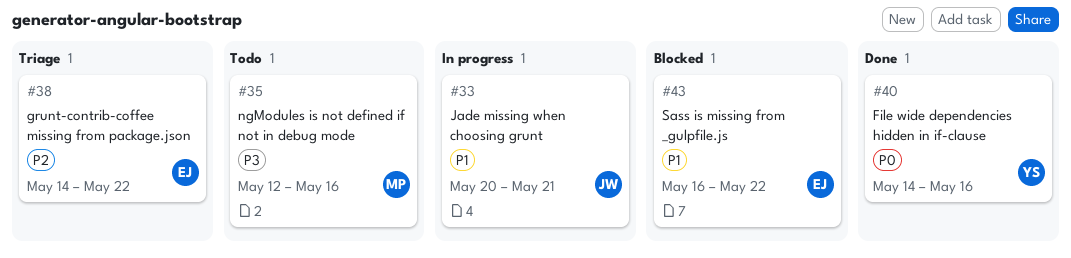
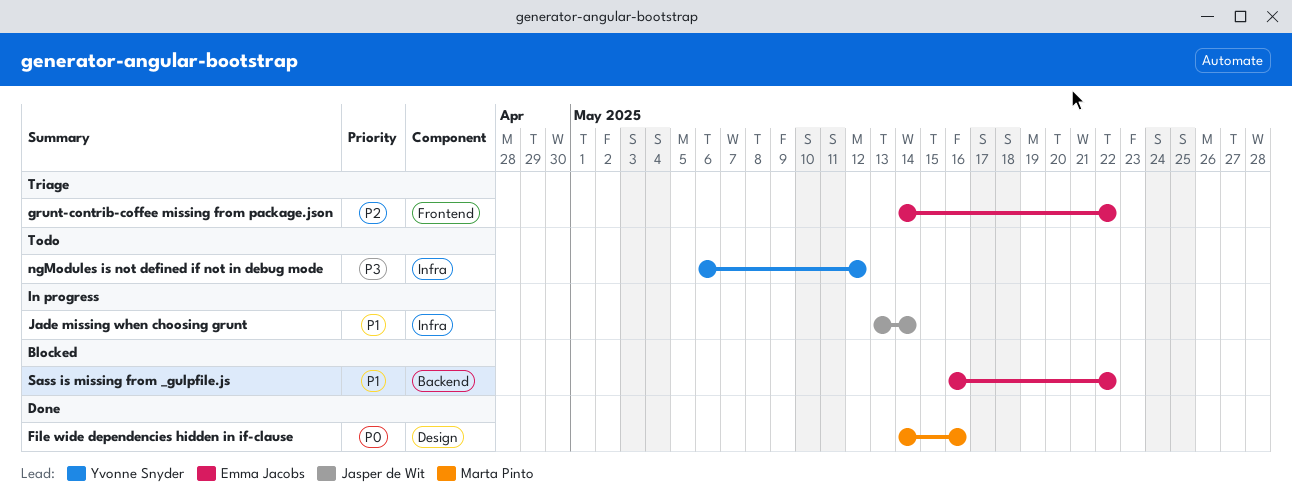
File wide dependencies hidden in if-clause, owner: Yvonne Snyder -> Marta Pinto
Jade missing when choosing grunt, start: May 20 -> May 13
Jade missing when choosing grunt, due: May 21 -> May 14
ngModules is not defined if not in debug mode, owner: Marta Pinto -> Yvonne Snyder
ngModules is not defined if not in debug mode, start: May 12 -> May 6
ngModules is not defined if not in debug mode, due: May 16 -> May 12

